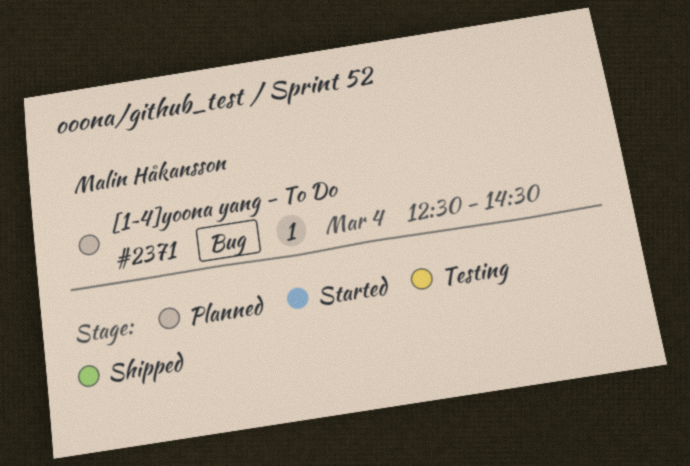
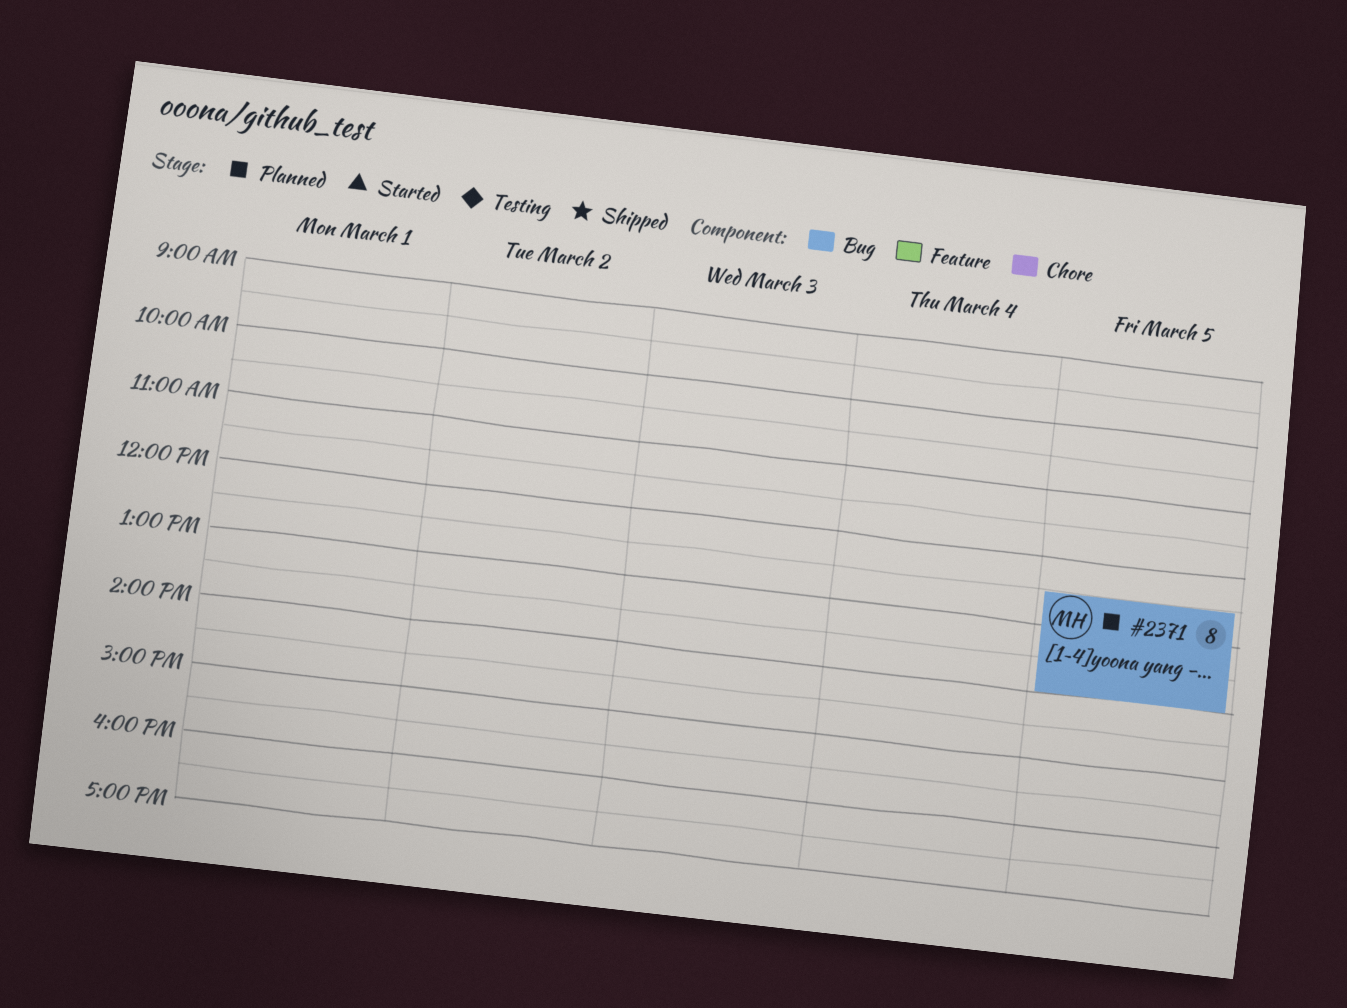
#2371, estimate: 1 -> 8
#2371, day: Mar 4 -> Mar 5
#2371, ends: 14:30 -> 14:00

